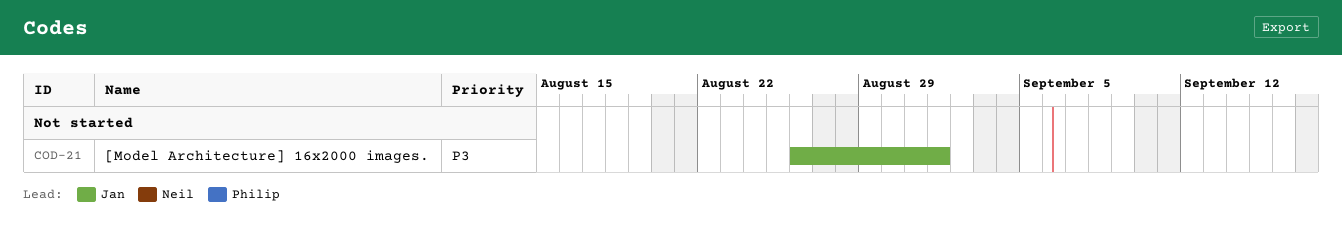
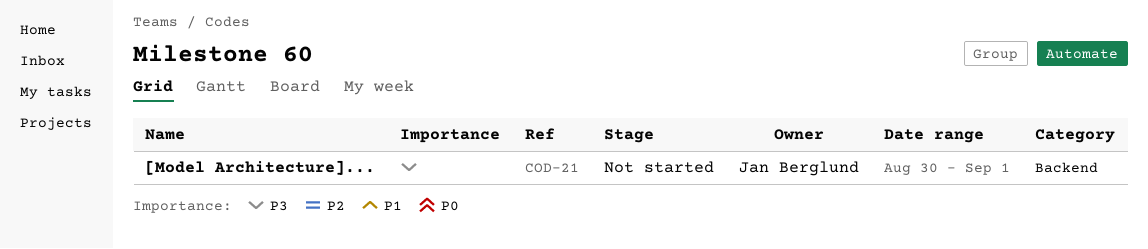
COD-21, start: Aug 26 -> Aug 30

